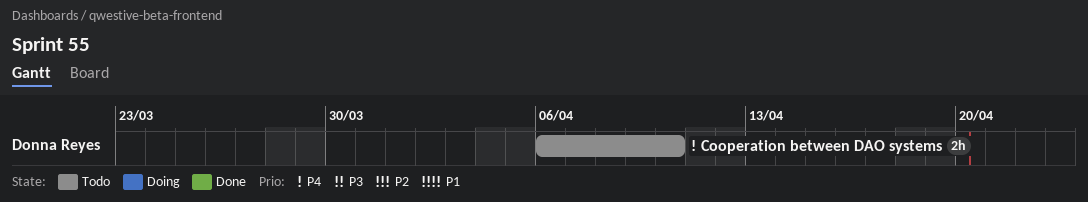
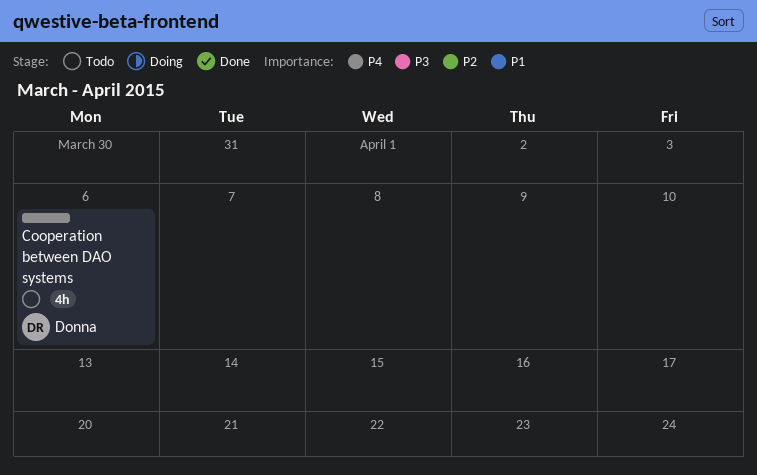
Cooperation between DAO systems, estimate: 2h -> 4h
Cooperation between DAO systems, due: Apr 10 -> Apr 6

